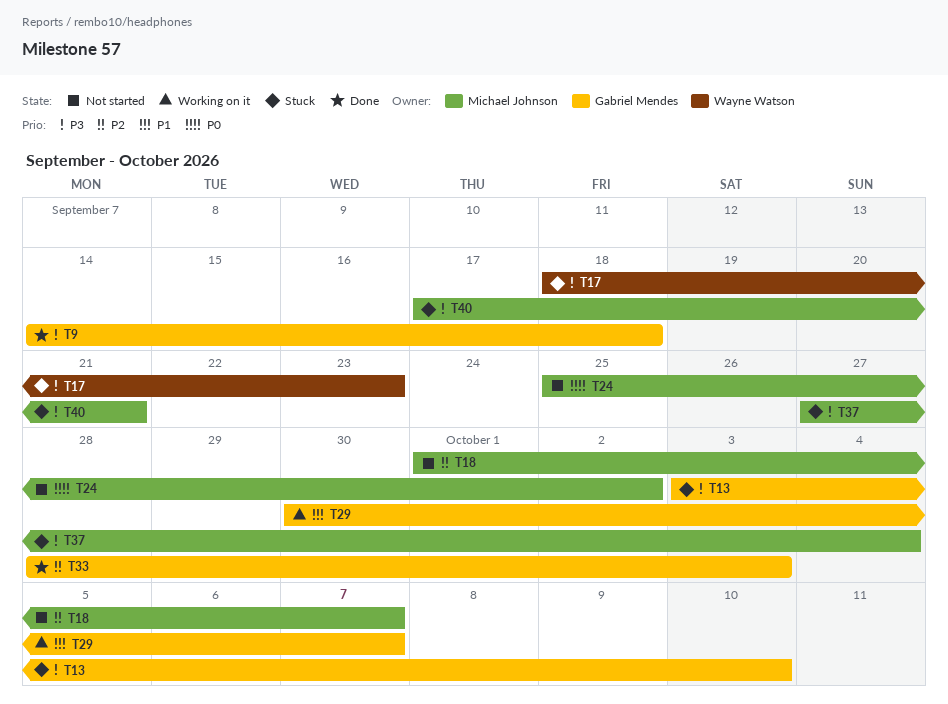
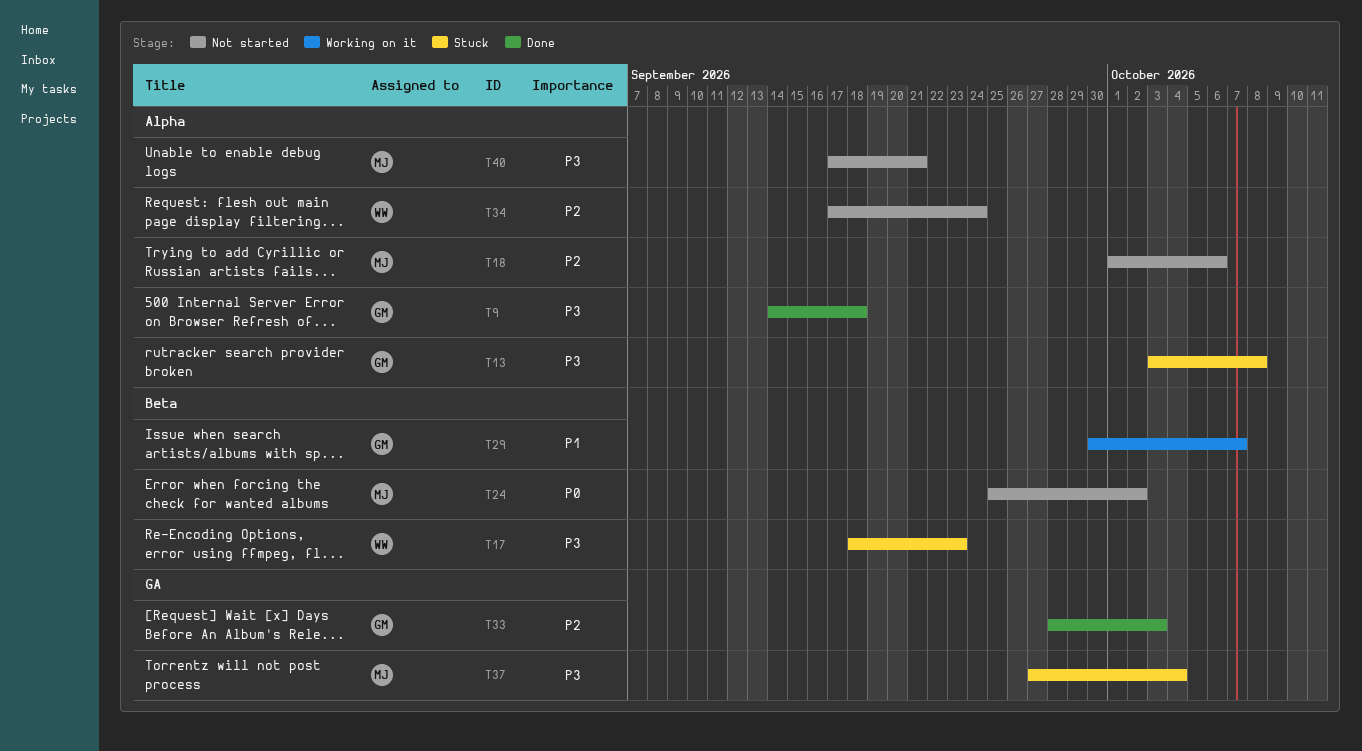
T13, due: Oct 10 -> Oct 8
T18, due: Oct 7 -> Oct 6
T34: none -> present
T40, status: Stuck -> Not started

